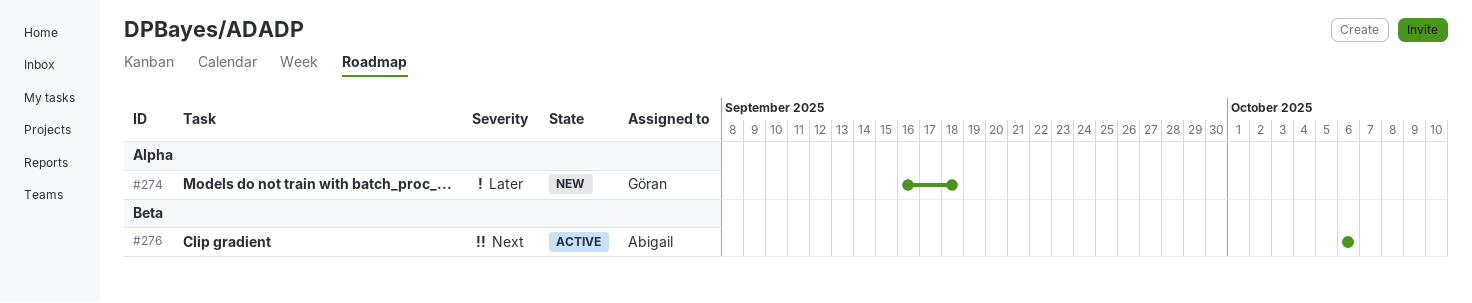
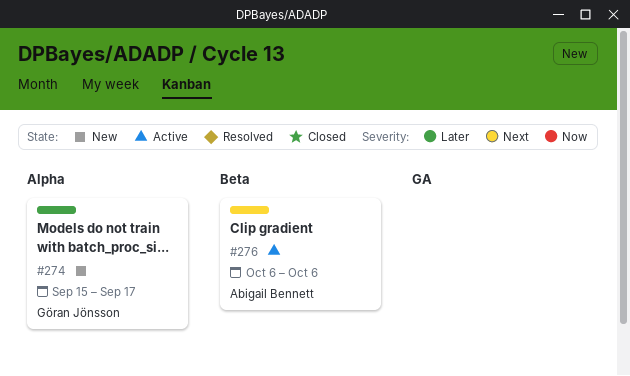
#274, start: Sep 16 -> Sep 15
#274, due: Sep 18 -> Sep 17

